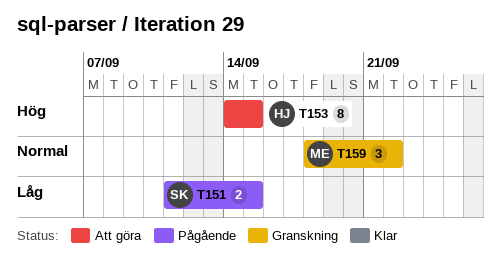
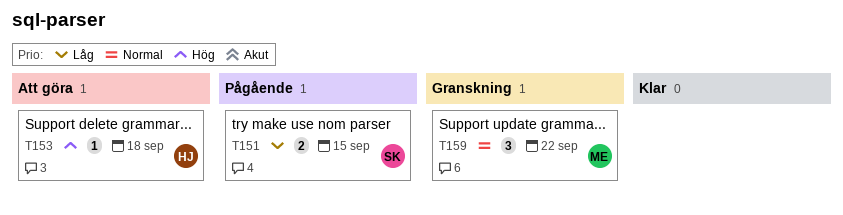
T153, estimate: 8 -> 1
T153, due: Sep 15 -> Sep 18

